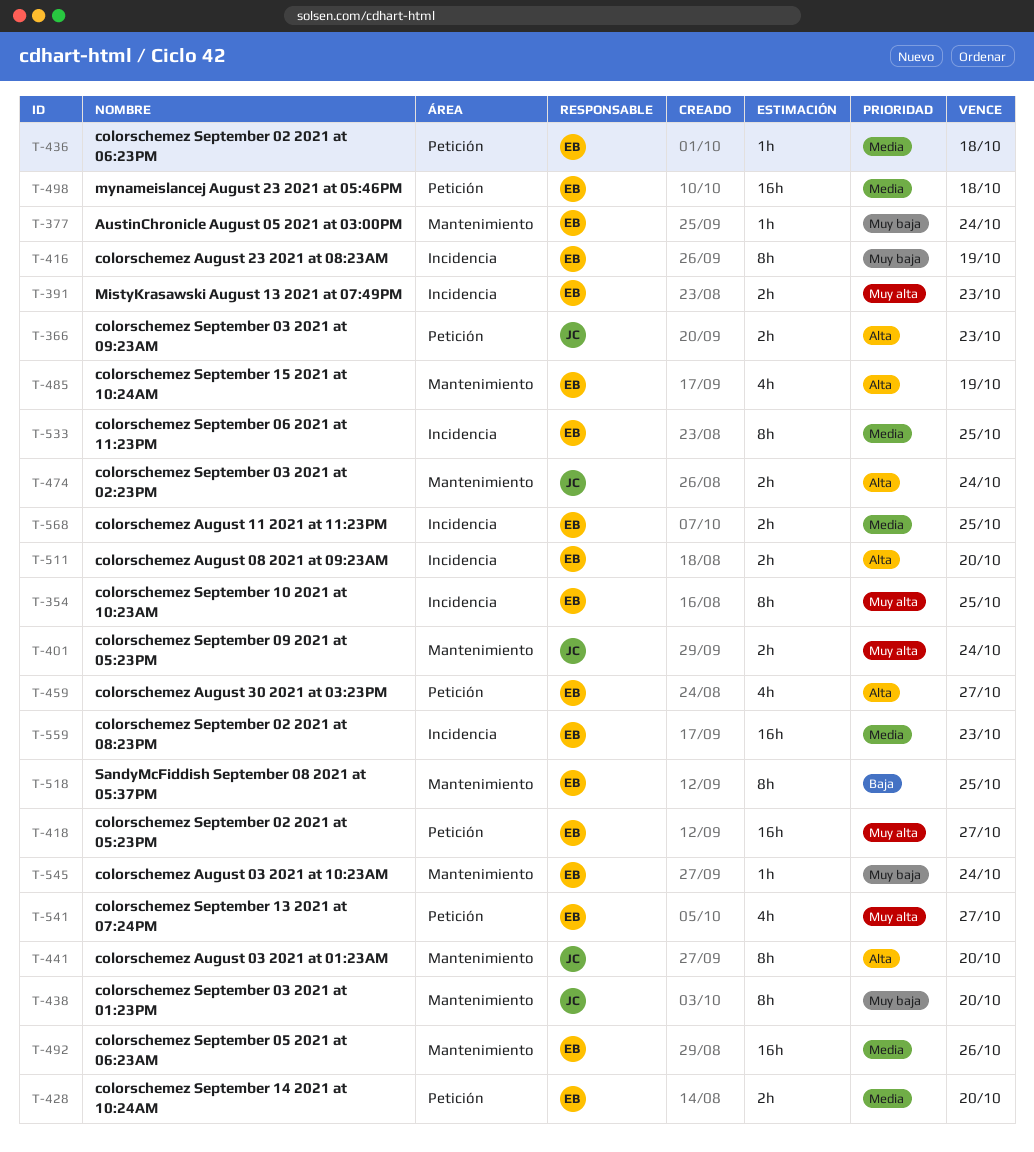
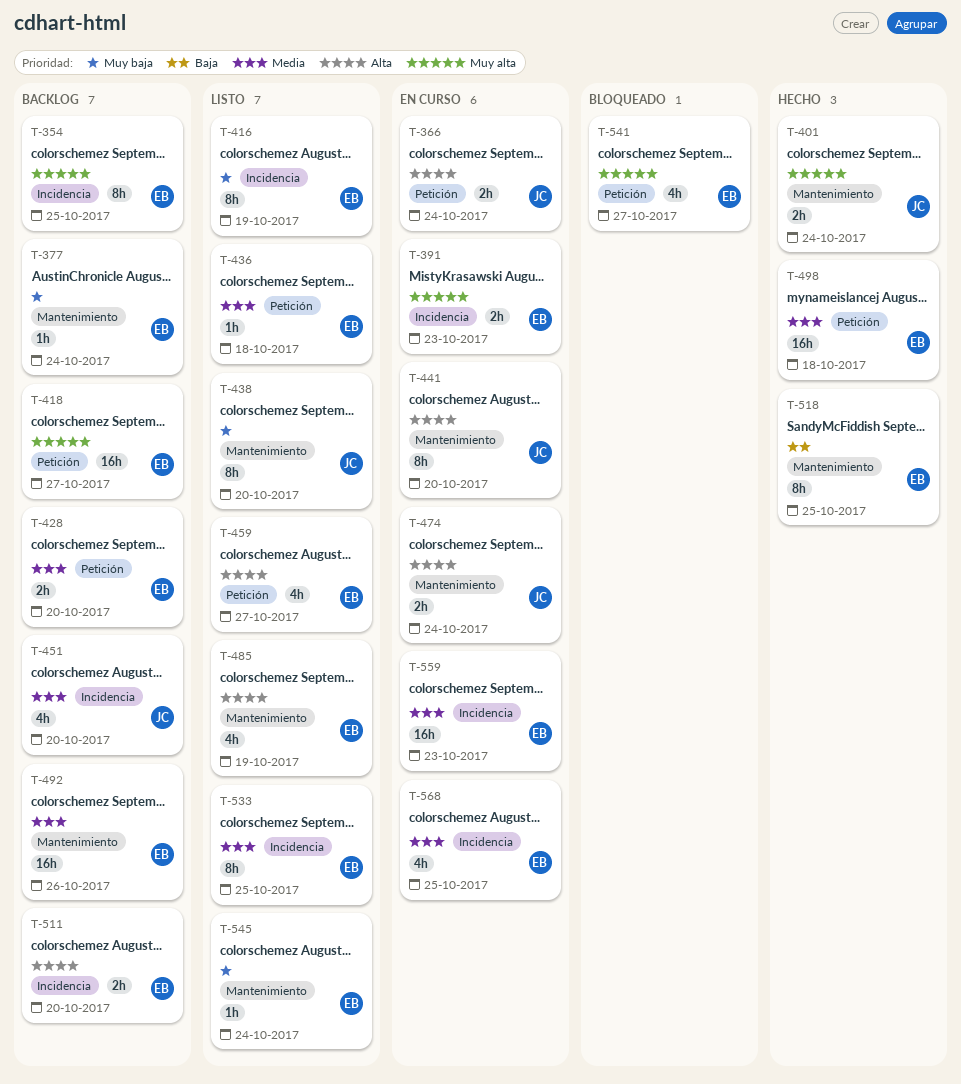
T-366, due: Oct 23 -> Oct 24
T-451: none -> present
T-568, estimate: 2h -> 4h

